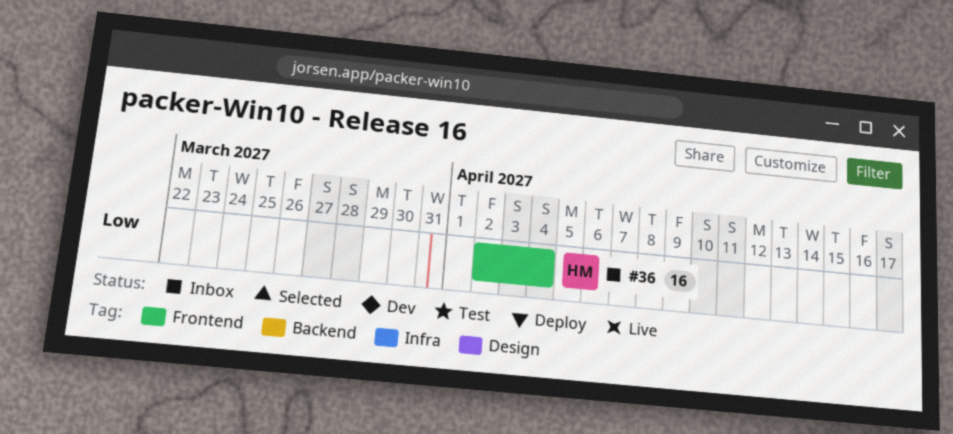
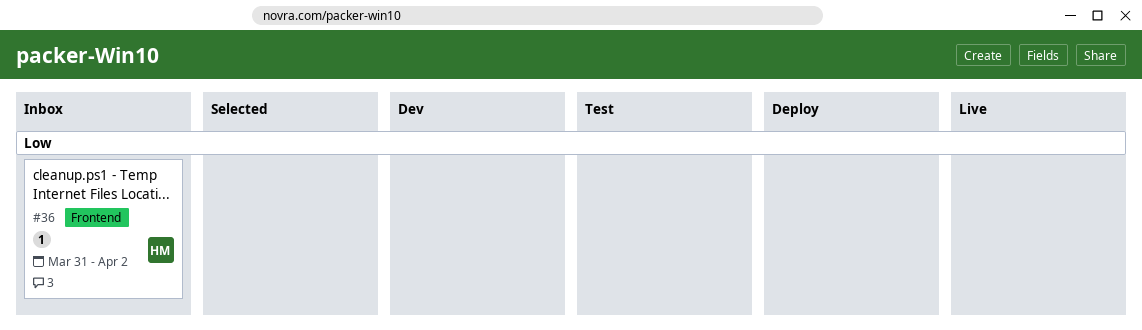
#36, estimate: 16 -> 1
#36, start: Apr 2 -> Mar 31
#36, due: Apr 4 -> Apr 2

